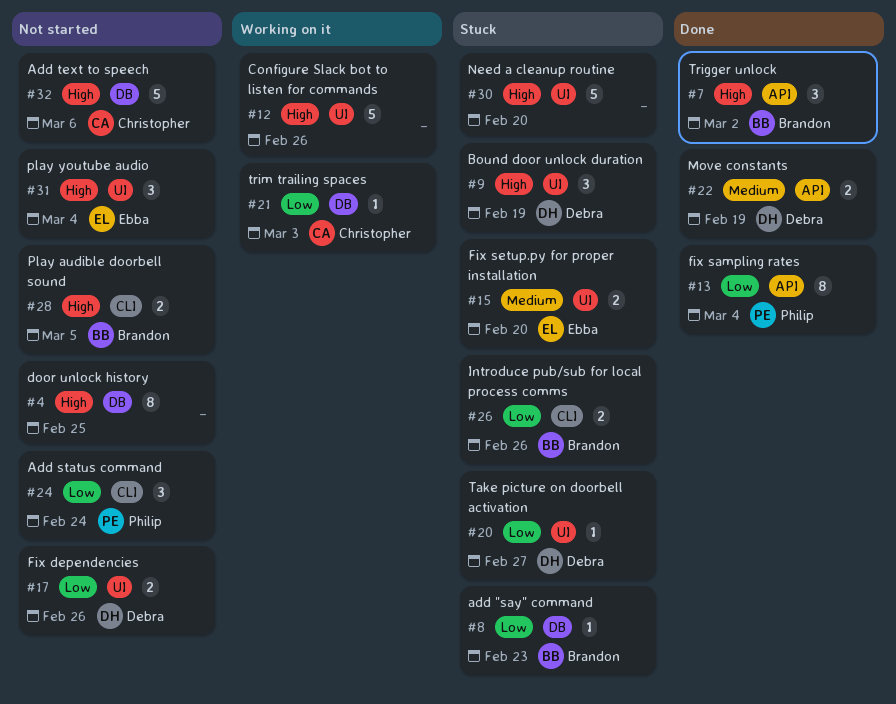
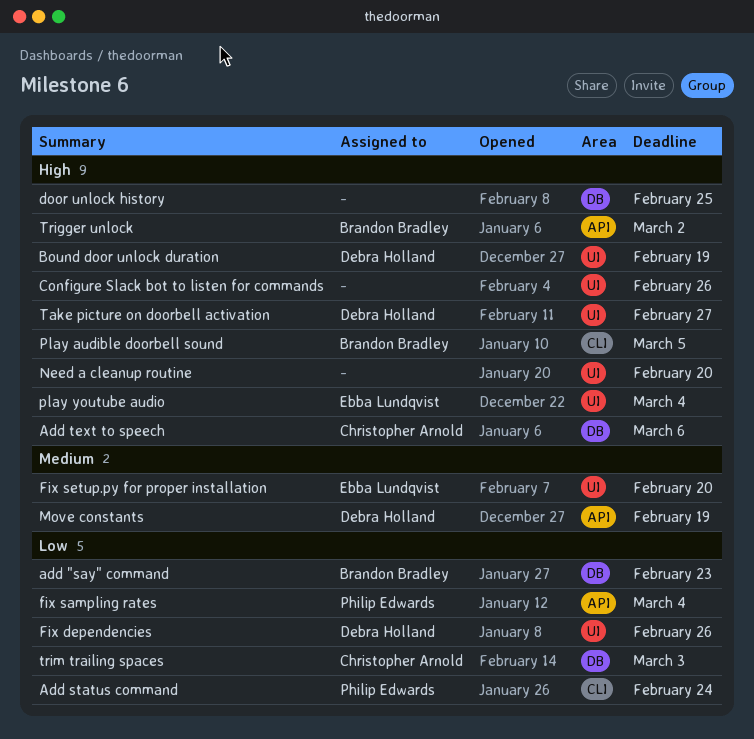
Introduce pub/sub for local process comms: present -> none
Take picture on doorbell activation, priority: Low -> High

